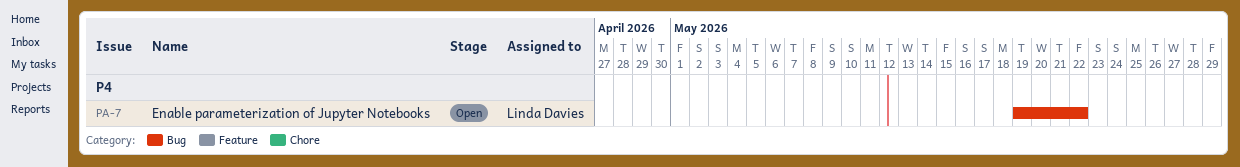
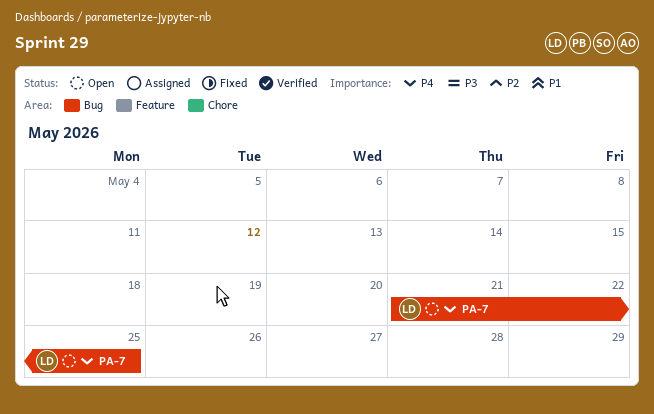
PA-7, start: May 19 -> May 21
PA-7, due: May 22 -> May 25

